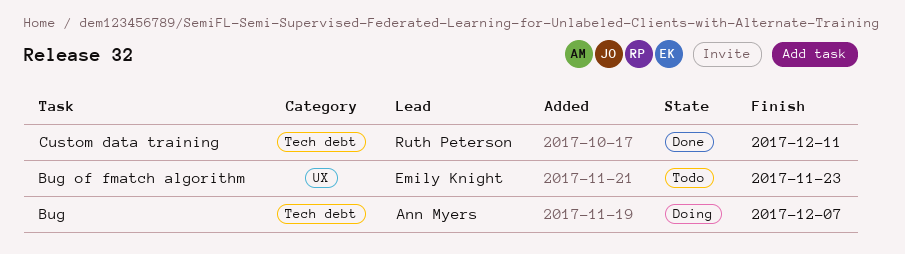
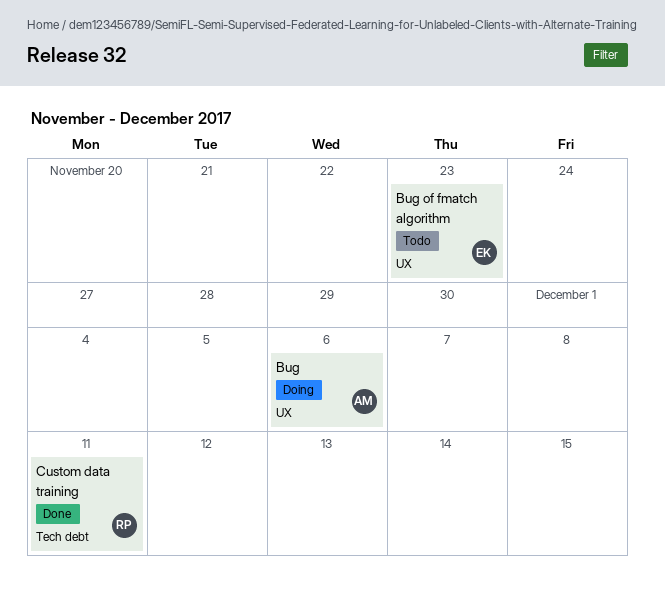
Bug, label: Tech debt -> UX
Bug, due: Dec 7 -> Dec 6

